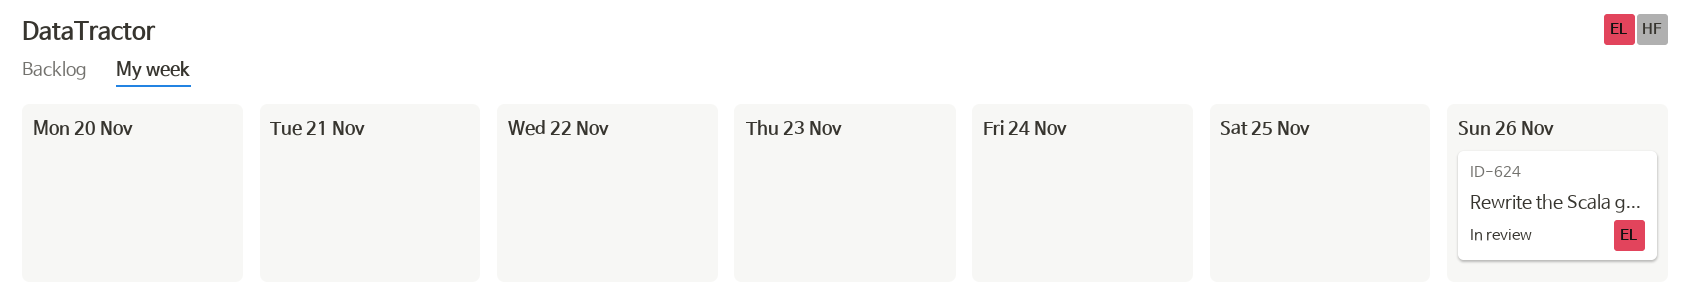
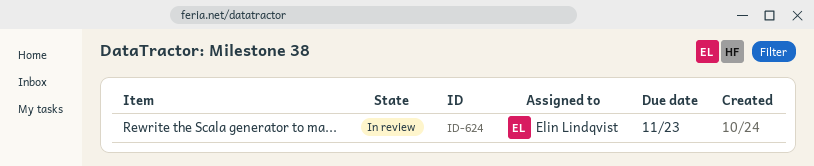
ID-624, due: Nov 26 -> Nov 23

